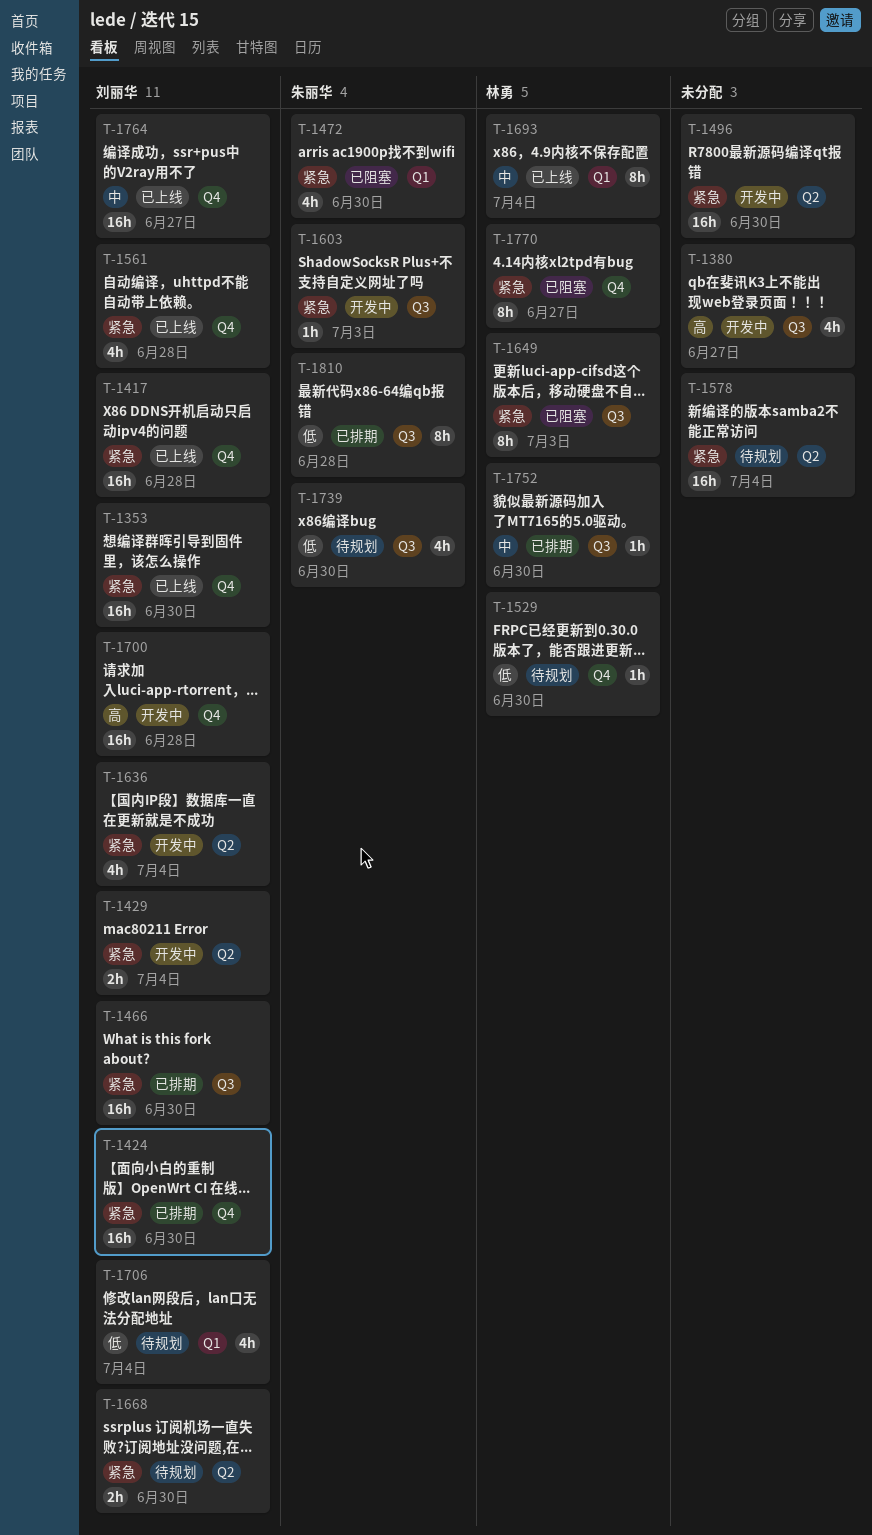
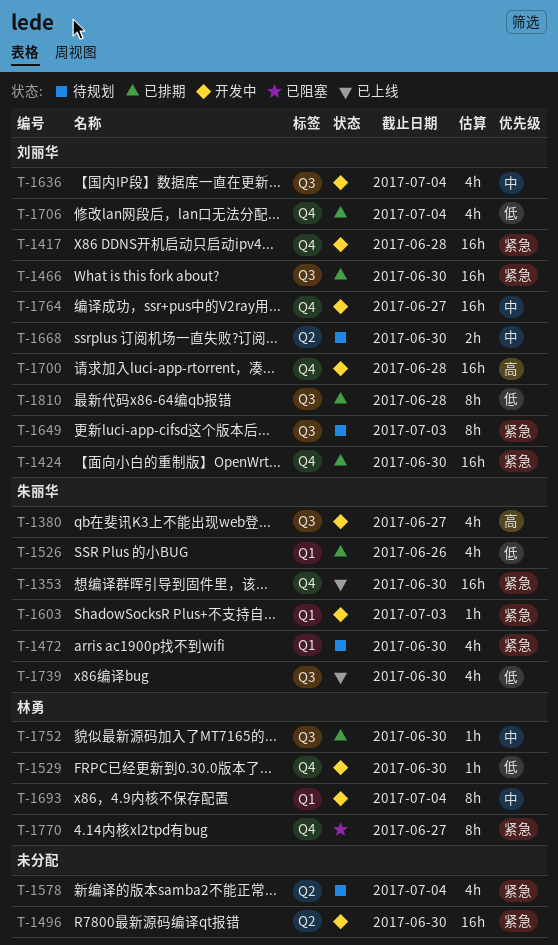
T-1353, owner: 刘丽华 -> 朱丽华
T-1380, owner: none -> 朱丽华
T-1417, status: 已上线 -> 开发中
T-1429: present -> none
T-1472, status: 已阻塞 -> 待规划
T-1526: none -> present
T-1529, status: 待规划 -> 开发中
T-1561: present -> none
T-1578, estimate: 16h -> 4h
T-1603, label: Q3 -> Q1
T-1636, priority: 紧急 -> 中
T-1636, label: Q2 -> Q3
T-1649, status: 已阻塞 -> 待规划
T-1649, owner: 林勇 -> 刘丽华
T-1668, priority: 紧急 -> 中
T-1693, status: 已上线 -> 开发中
T-1706, status: 待规划 -> 已排期
T-1706, label: Q1 -> Q4
T-1739, status: 待规划 -> 已上线
T-1764, status: 已上线 -> 开发中
T-1810, owner: 朱丽华 -> 刘丽华

